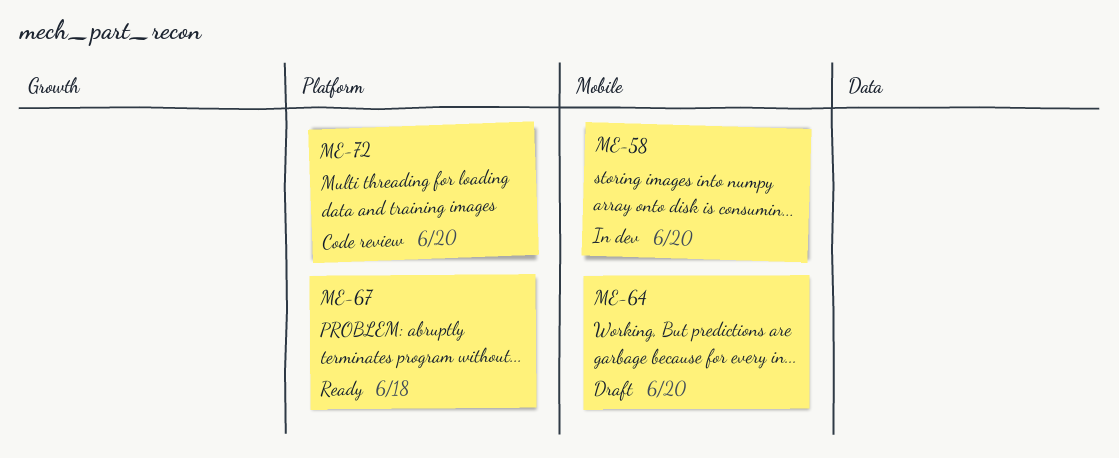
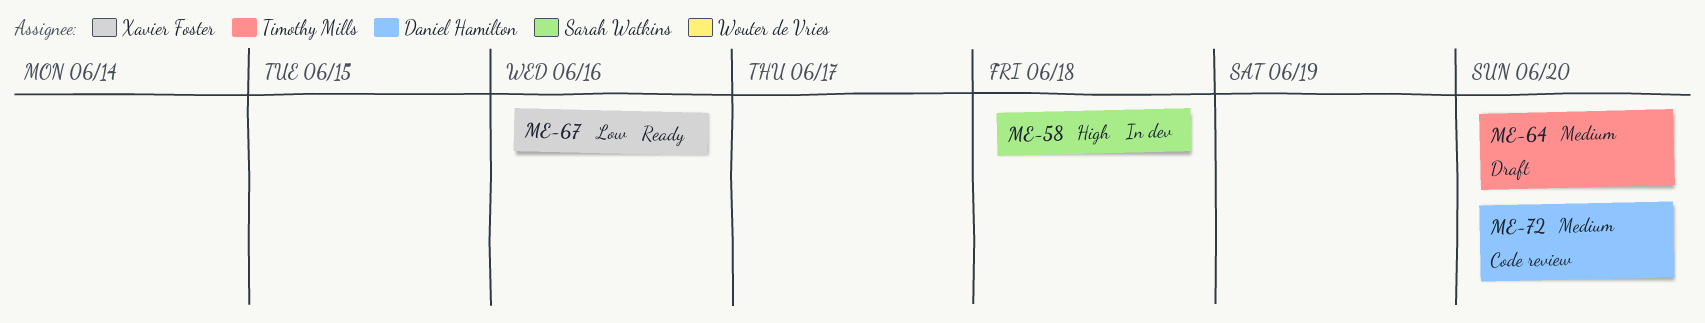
ME-58, due: Jun 20 -> Jun 18
ME-67, due: Jun 18 -> Jun 16

